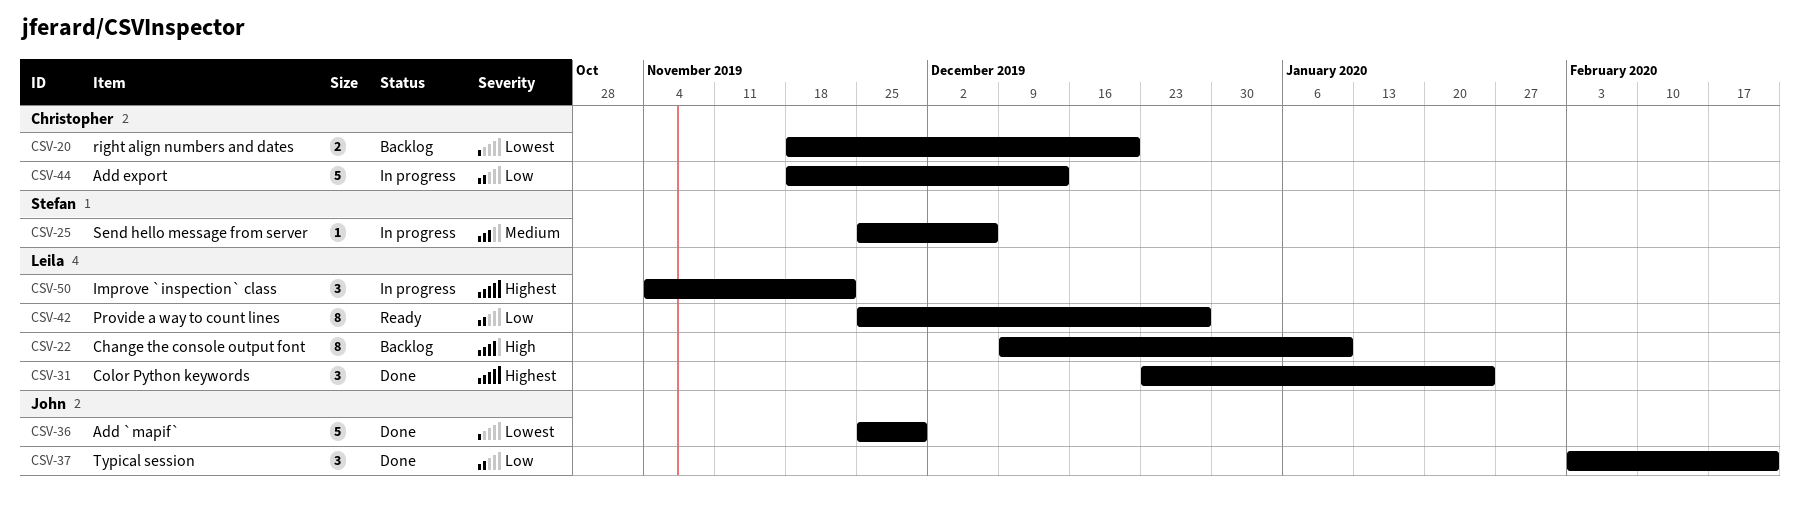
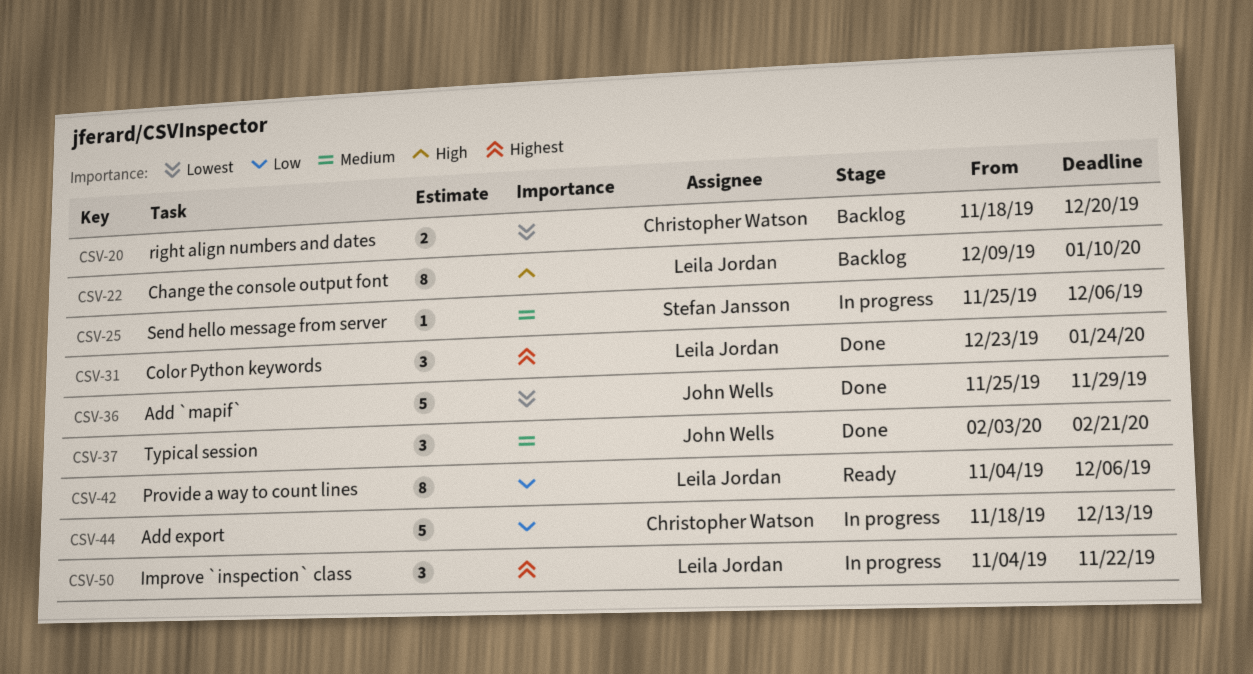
CSV-37, priority: Low -> Medium
CSV-42, start: Nov 25 -> Nov 4
CSV-42, due: Dec 27 -> Dec 6

